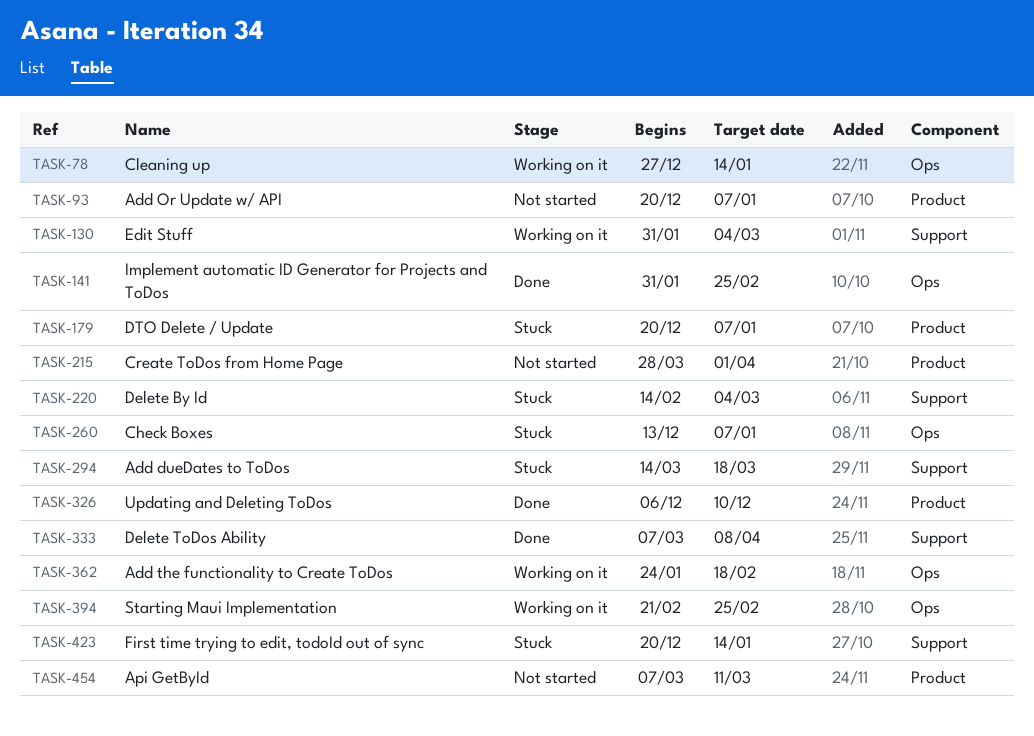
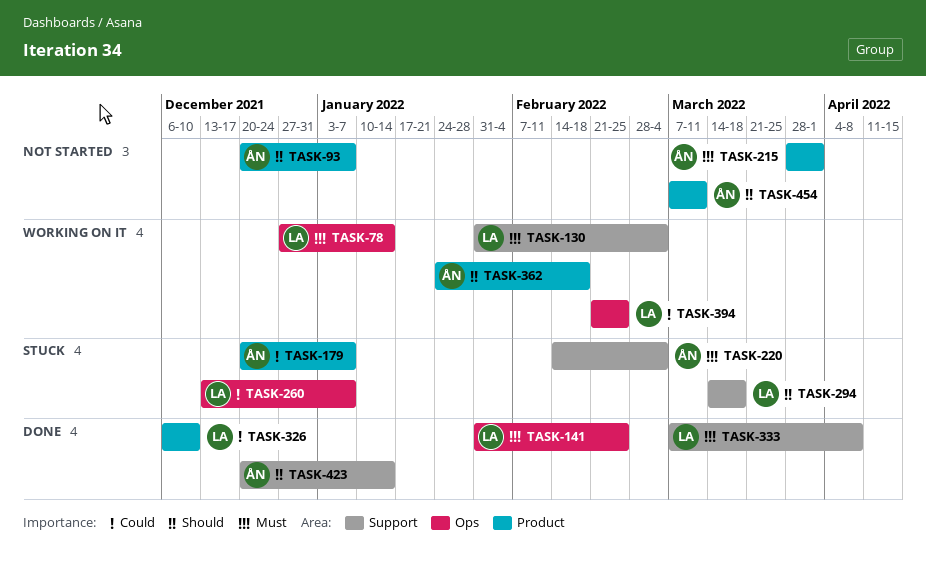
TASK-362, label: Ops -> Product
TASK-423, status: Stuck -> Done

